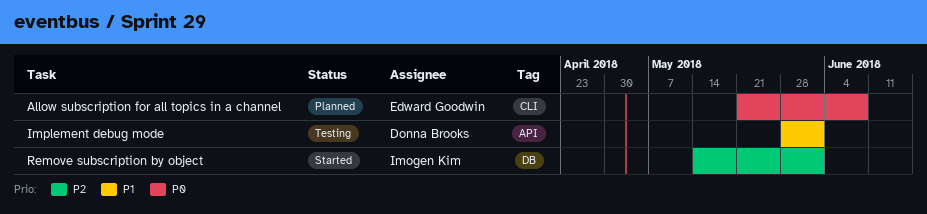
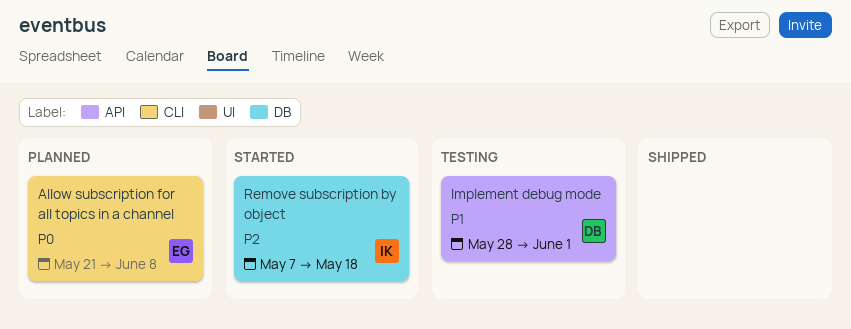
Remove subscription by object, start: May 14 -> May 7
Remove subscription by object, due: Jun 1 -> May 18

